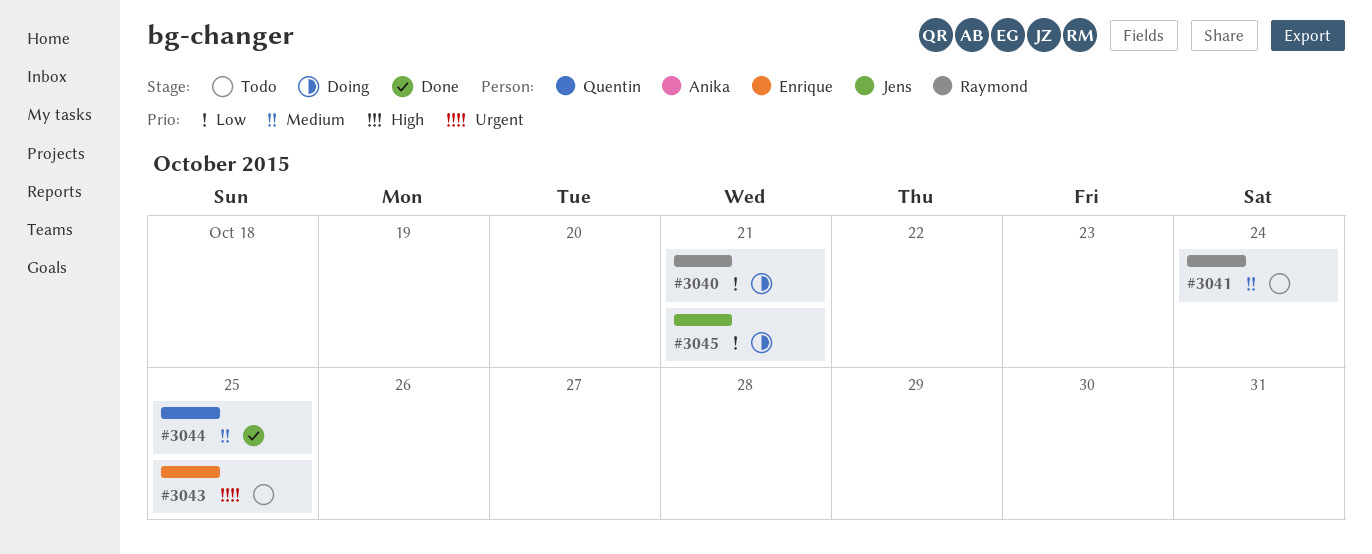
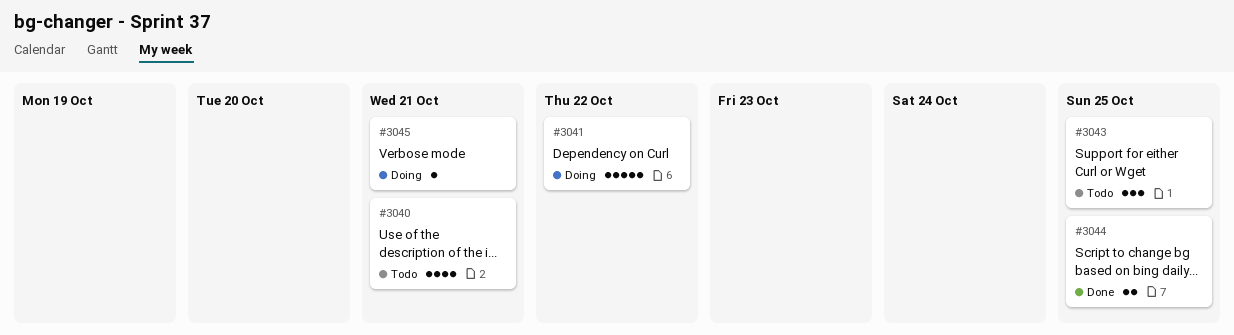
#3040, status: Doing -> Todo
#3041, status: Todo -> Doing
#3041, due: Oct 24 -> Oct 22

